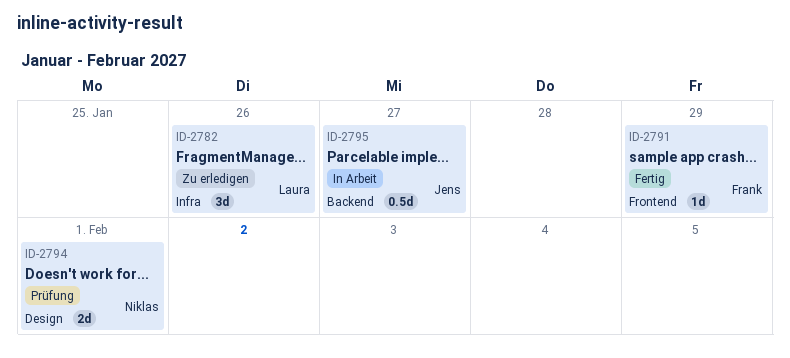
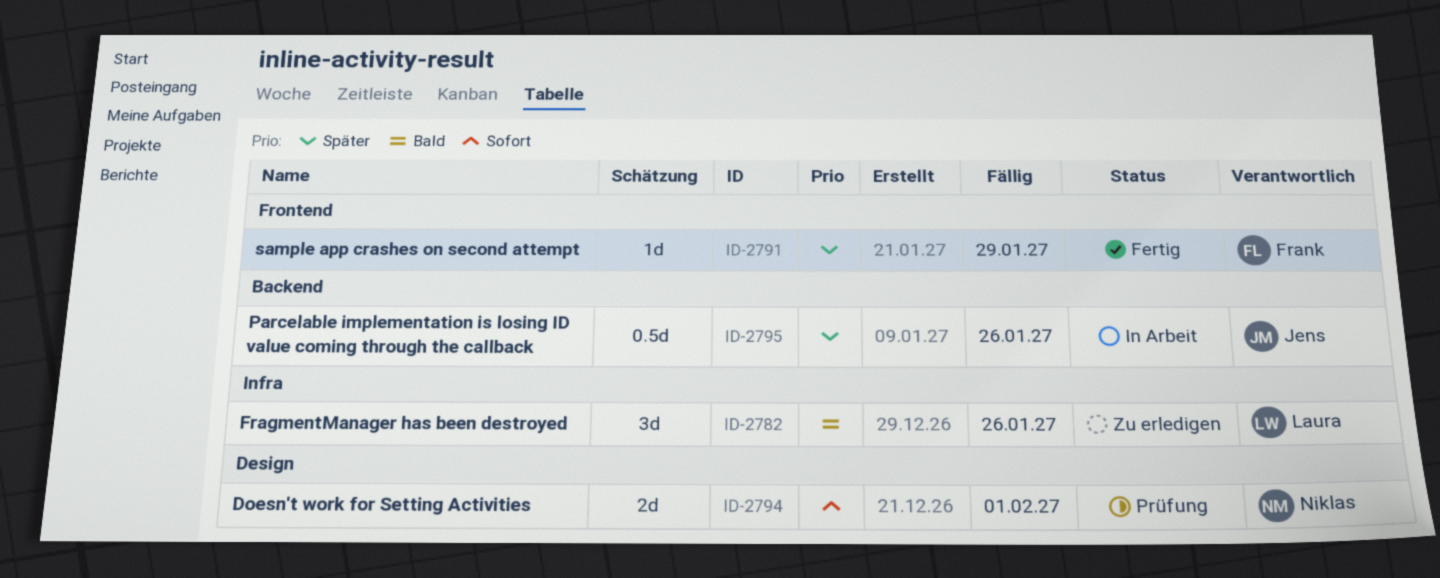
ID-2795, due: Jan 27 -> Jan 26

